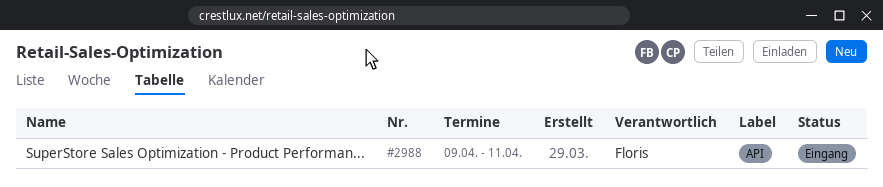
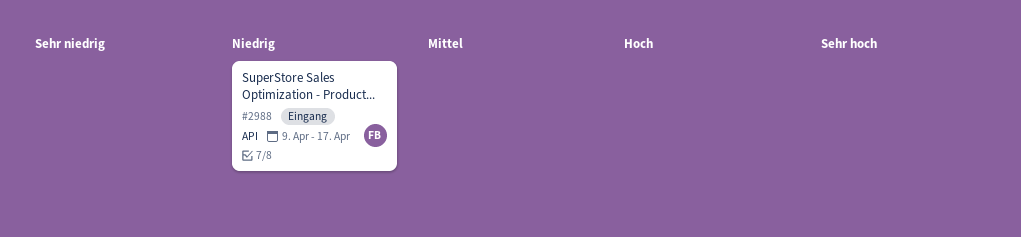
#2988, due: Apr 11 -> Apr 17

